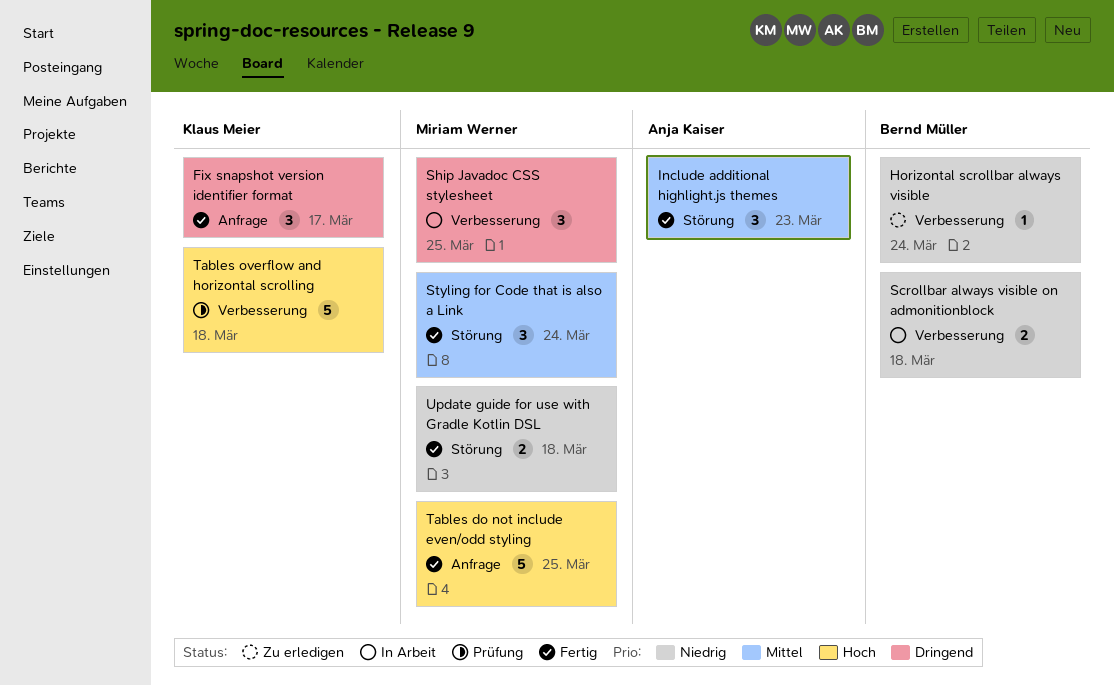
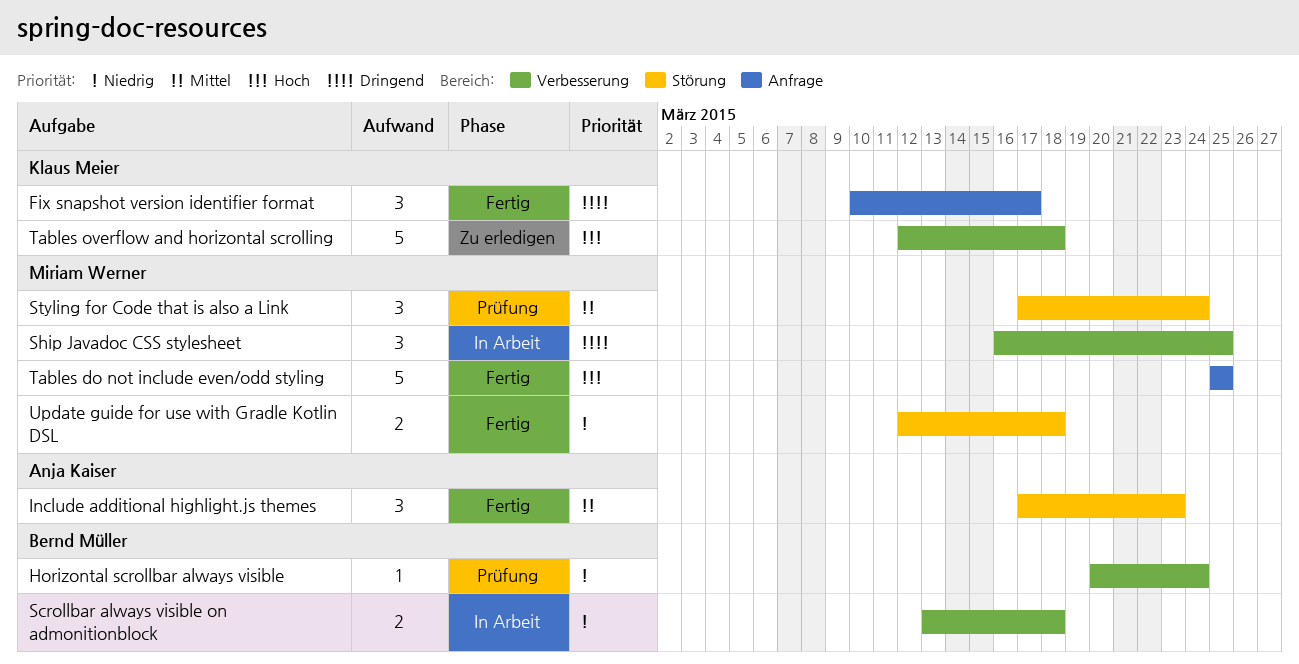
Horizontal scrollbar always visible, status: Zu erledigen -> Prüfung
Styling for Code that is also a Link, status: Fertig -> Prüfung
Tables overflow and horizontal scrolling, status: Prüfung -> Zu erledigen

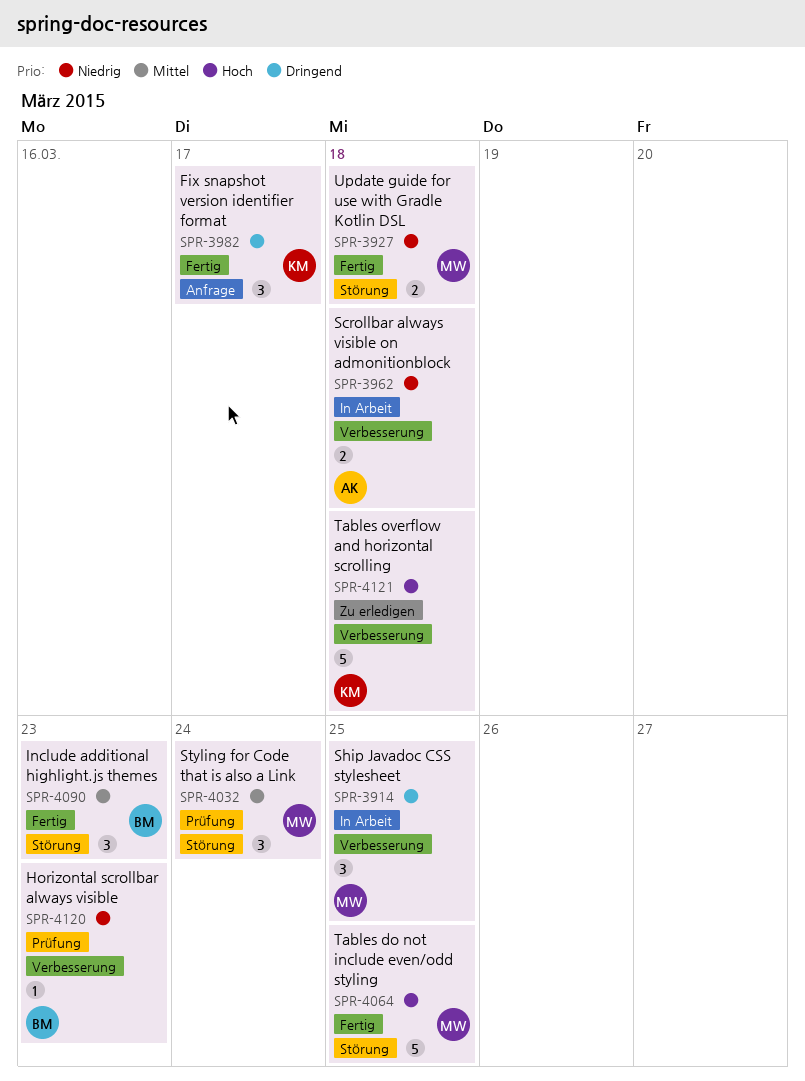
Horizontal scrollbar always visible, due: Mar 24 -> Mar 23
Include additional highlight.js themes, owner: Anja Kaiser -> Bernd Müller
Scrollbar always visible on admonitionblock, owner: Bernd Müller -> Anja Kaiser
Tables do not include even/odd styling, label: Anfrage -> Störung

